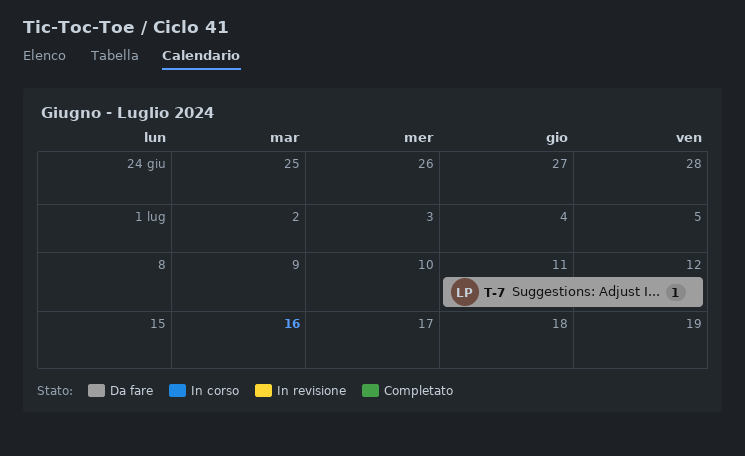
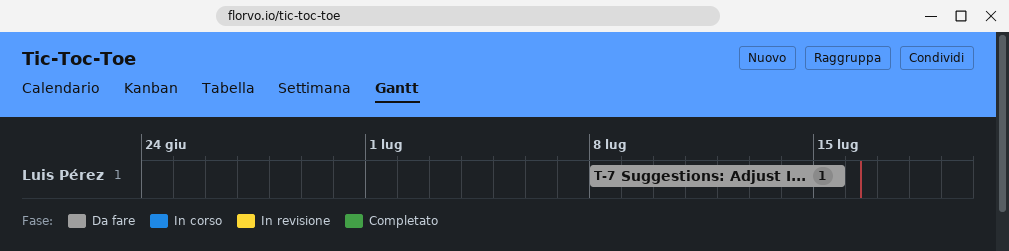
T-7, start: Jul 11 -> Jul 8
T-7, due: Jul 12 -> Jul 15

